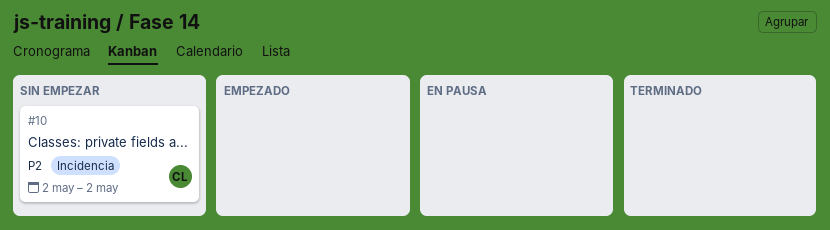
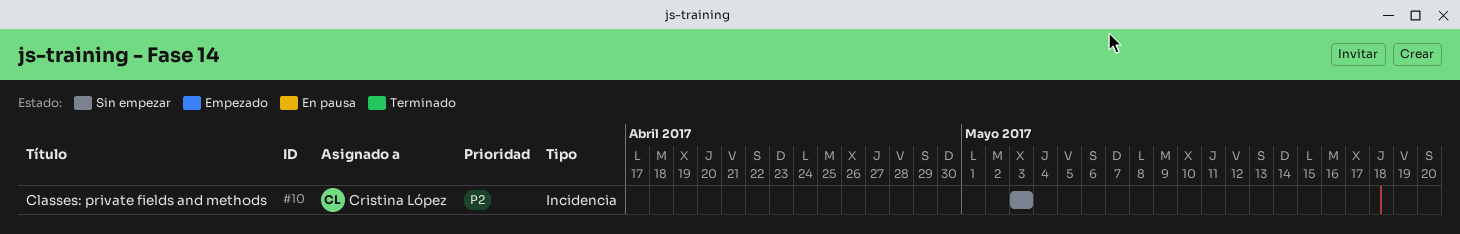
#10, start: May 2 -> May 3
#10, due: May 2 -> May 3

